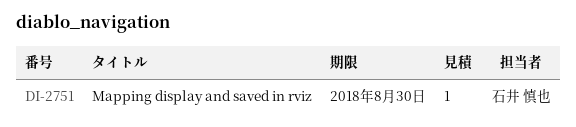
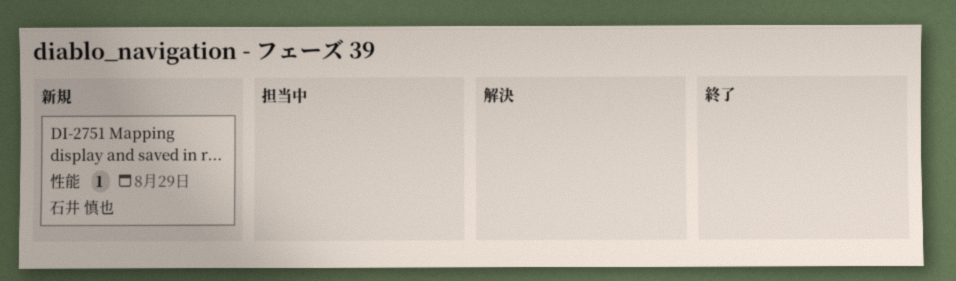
DI-2751, due: Aug 30 -> Aug 29

